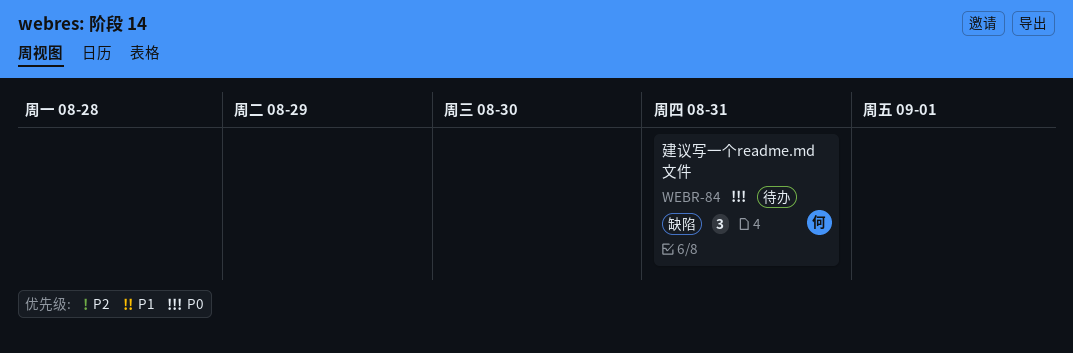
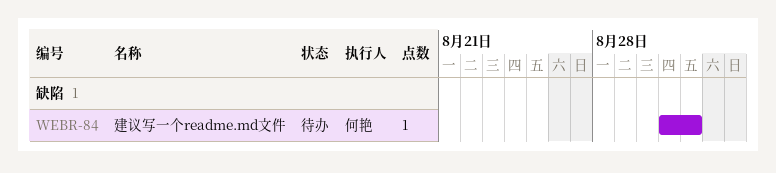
WEBR-84, estimate: 3 -> 1
WEBR-84, due: Aug 31 -> Sep 1

